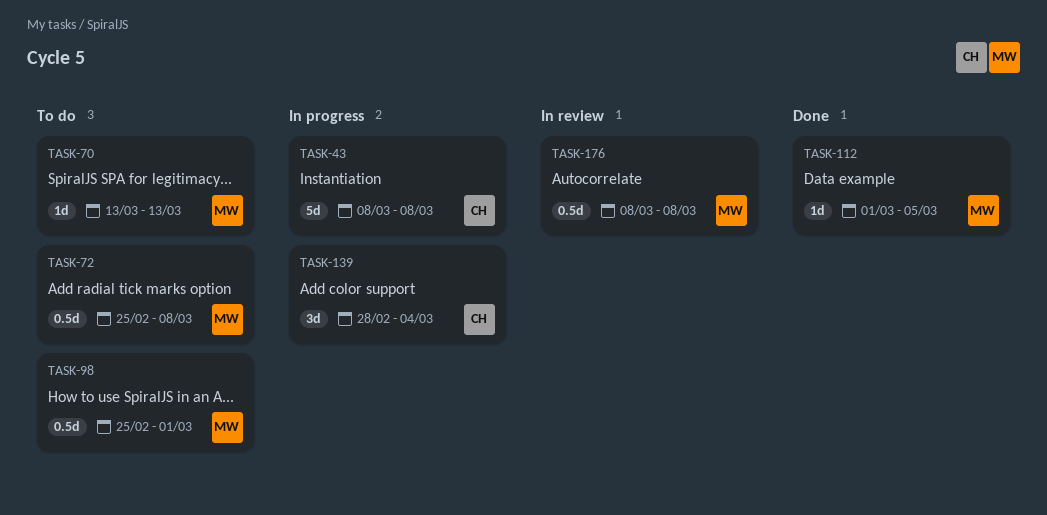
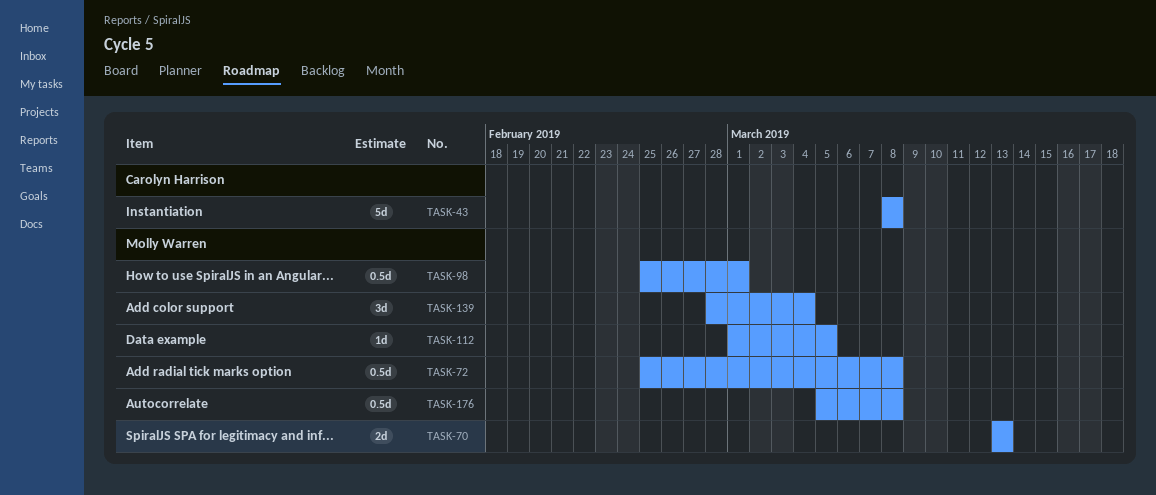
TASK-70, estimate: 1d -> 2d
TASK-139, owner: Carolyn Harrison -> Molly Warren
TASK-176, start: Mar 8 -> Mar 5

